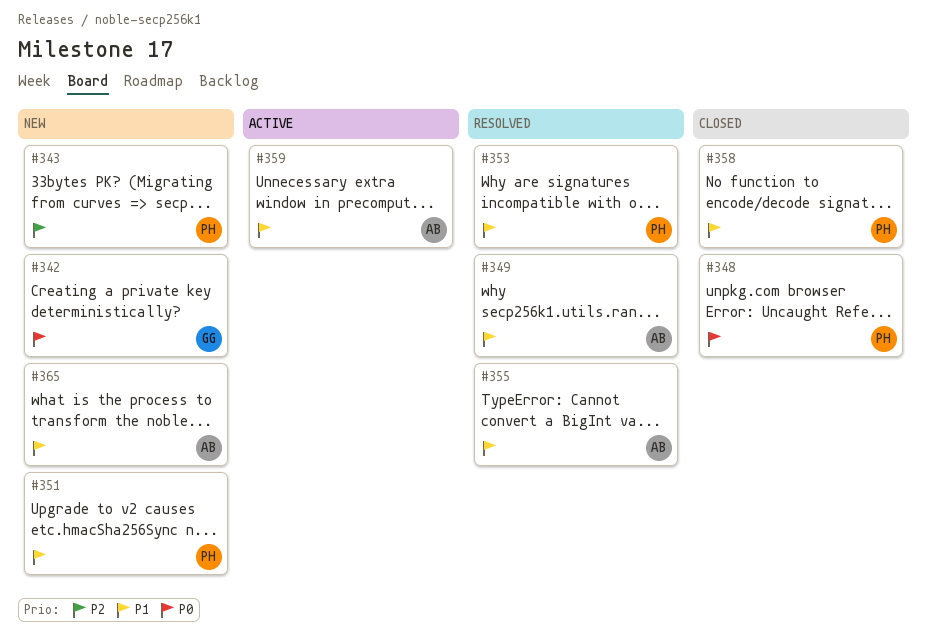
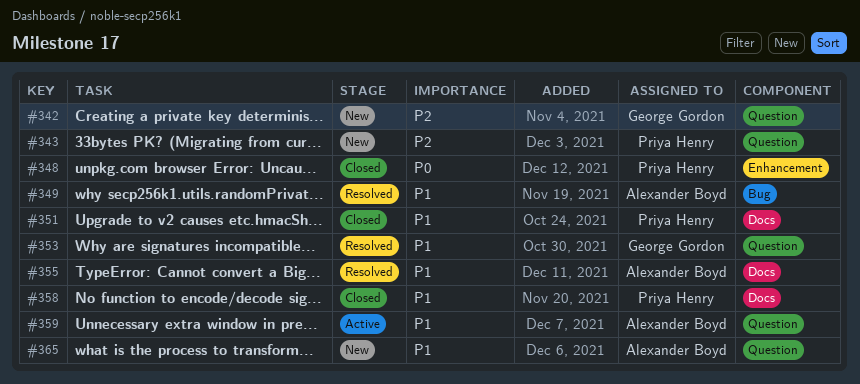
#342, priority: P0 -> P2
#351, status: New -> Closed
#353, owner: Priya Henry -> George Gordon

